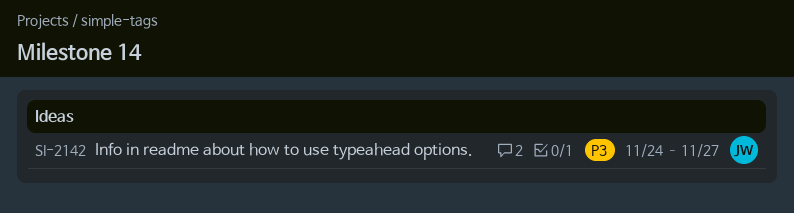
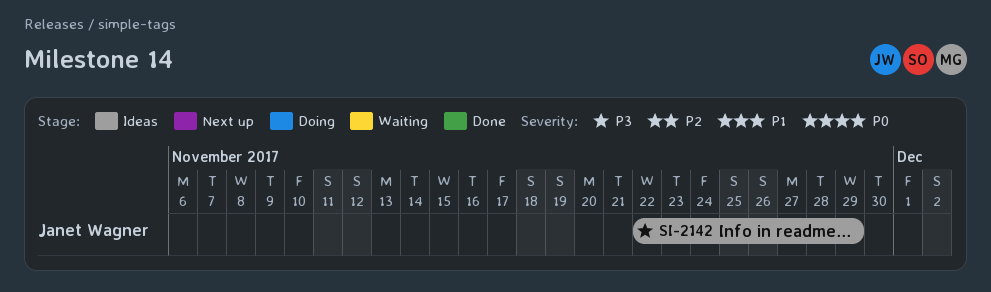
SI-2142, start: Nov 24 -> Nov 22
SI-2142, due: Nov 27 -> Nov 29

